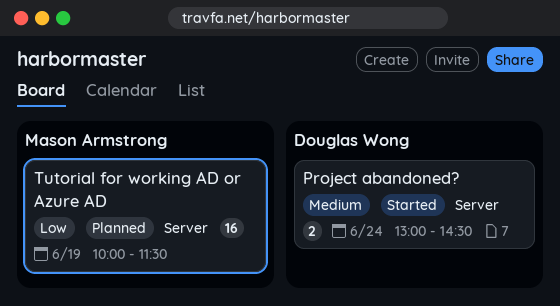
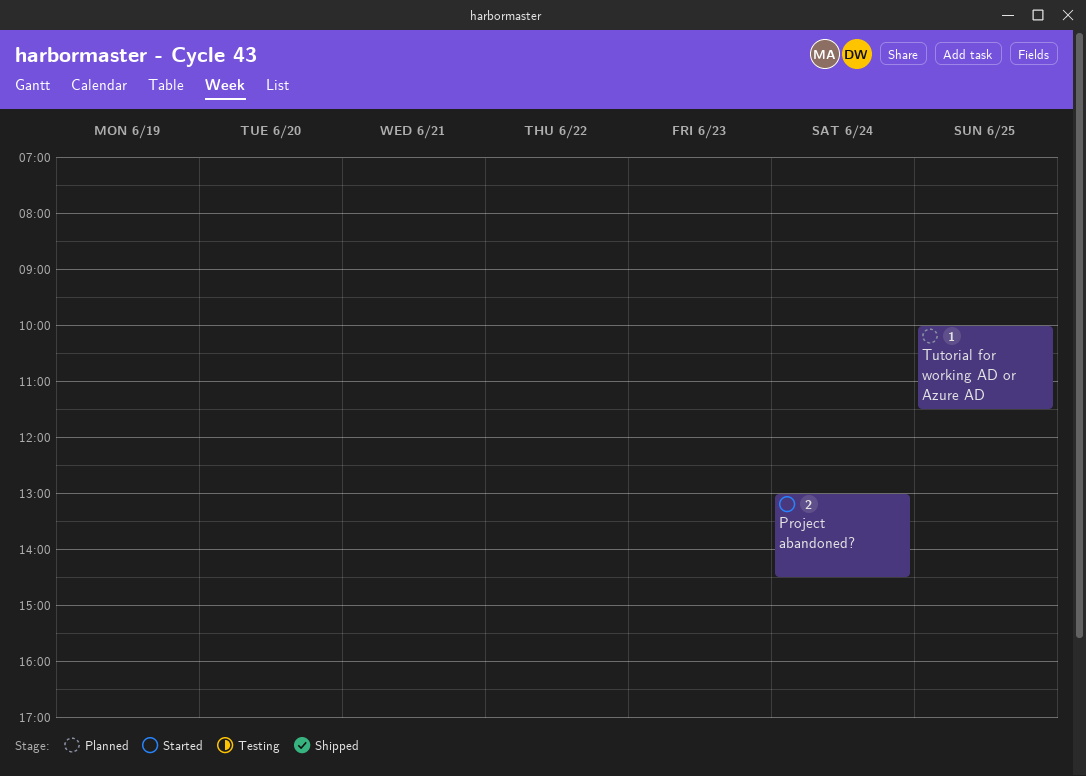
Tutorial for working AD or Azure AD, estimate: 16 -> 1
Tutorial for working AD or Azure AD, day: Jun 19 -> Jun 25

